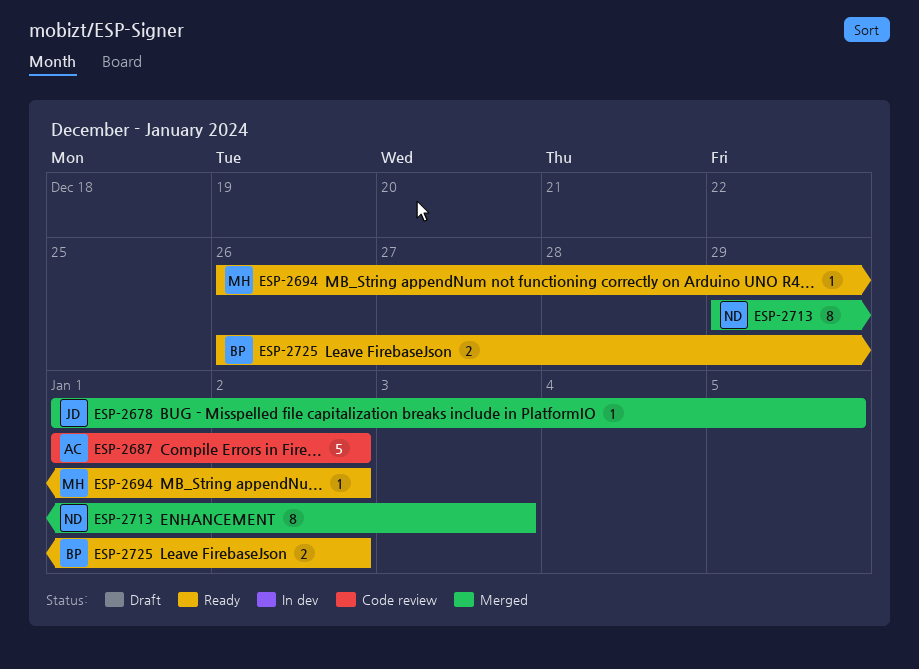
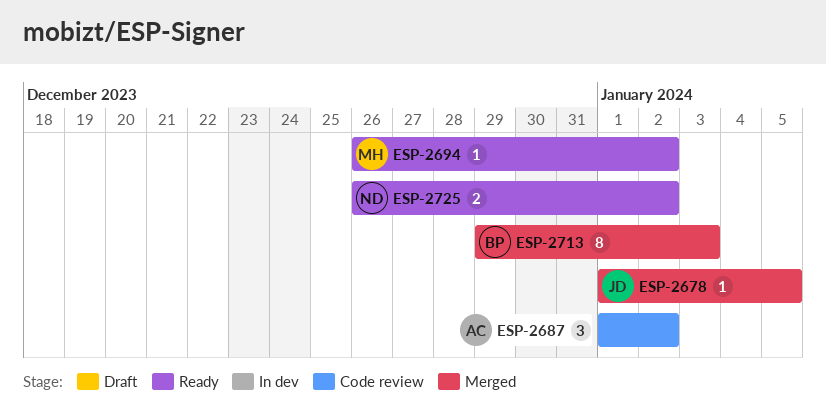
ESP-2687, estimate: 5 -> 3
ESP-2713, owner: ND -> BP
ESP-2725, owner: BP -> ND

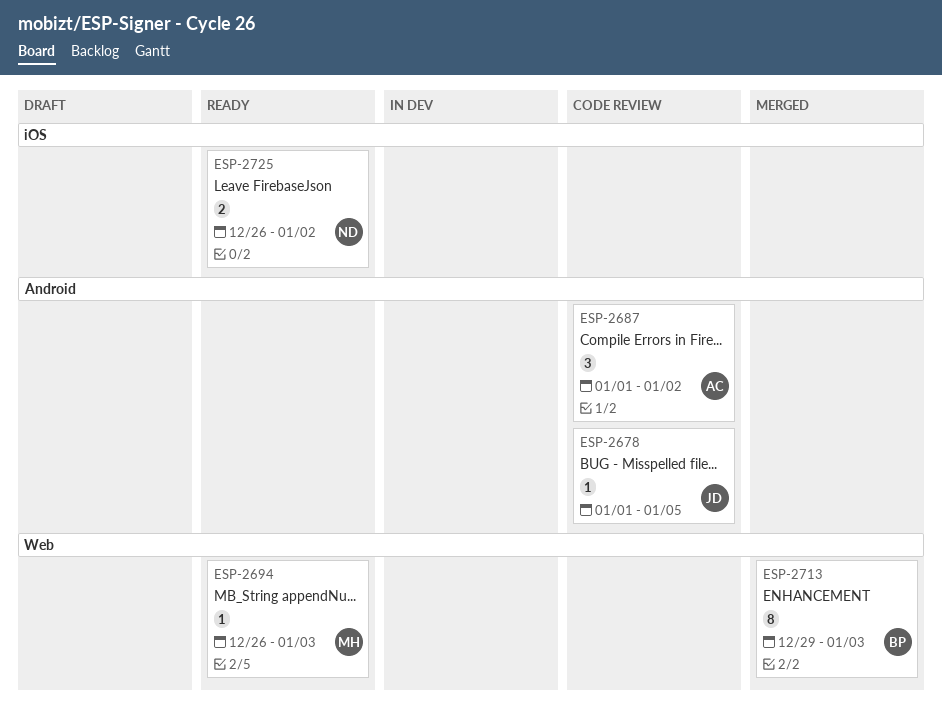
ESP-2678, status: Merged -> Code review
ESP-2694, due: Jan 2 -> Jan 3

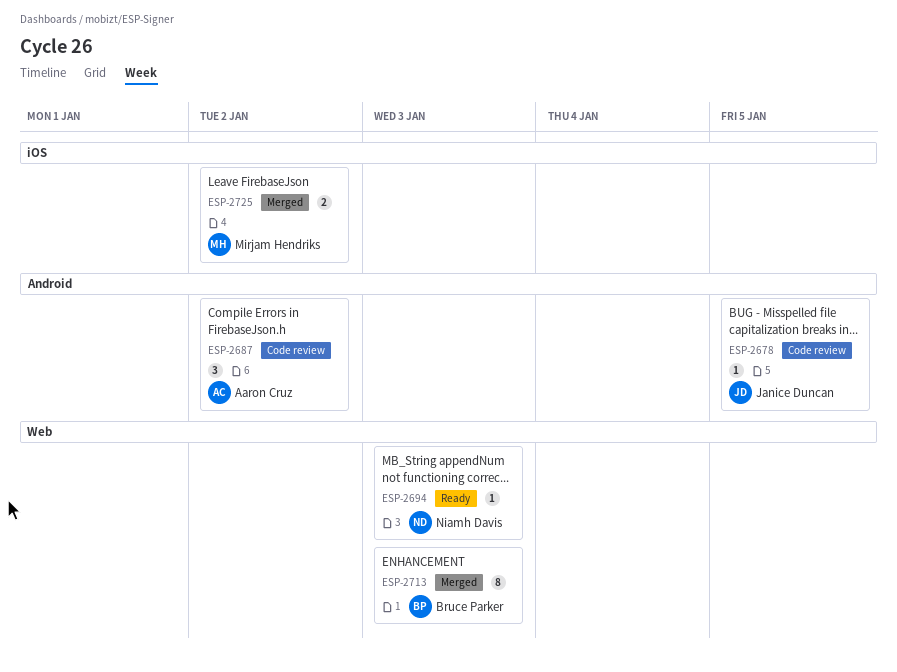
ESP-2694, owner: Mirjam Hendriks -> Niamh Davis
ESP-2725, status: Ready -> Merged
ESP-2725, owner: Niamh Davis -> Mirjam Hendriks

